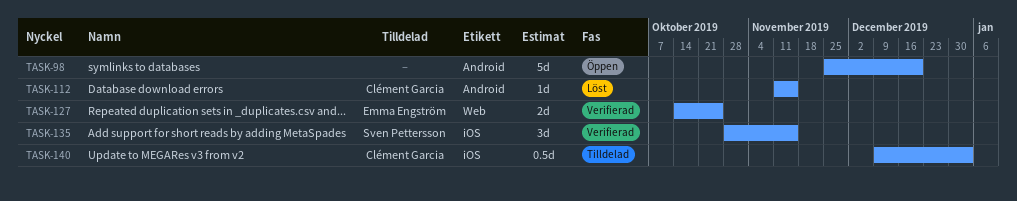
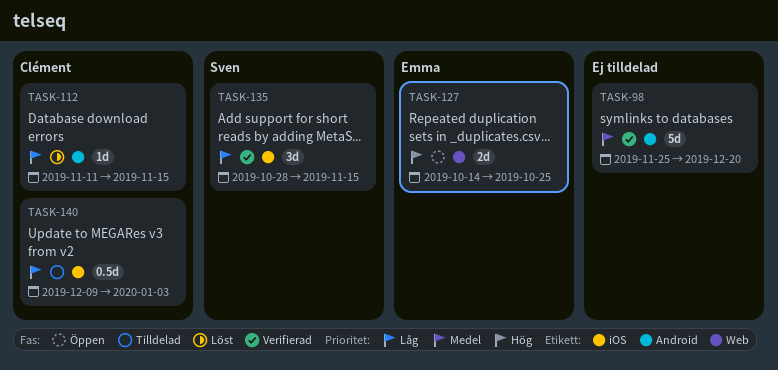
TASK-98, status: Öppen -> Verifierad
TASK-127, status: Verifierad -> Öppen

